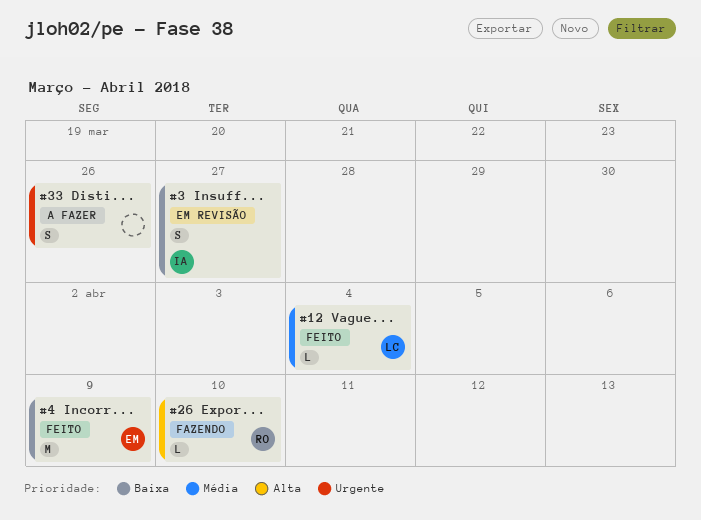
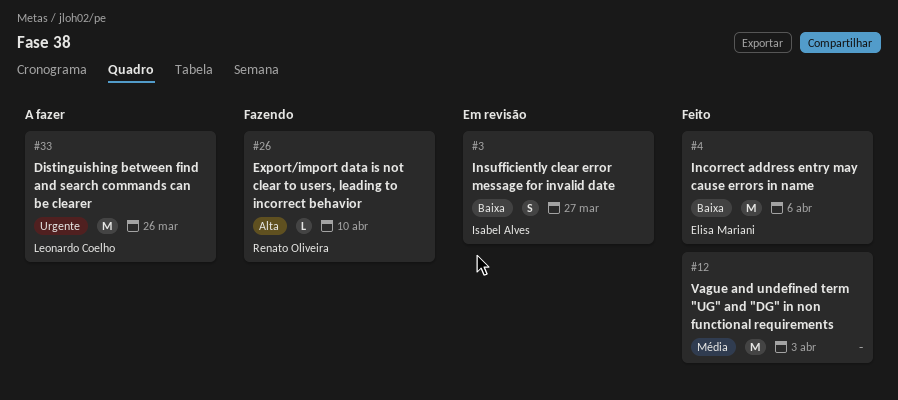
#4, due: Apr 9 -> Apr 6
#12, owner: Leonardo Coelho -> none
#12, estimate: L -> M
#12, due: Apr 4 -> Apr 3
#33, owner: none -> Leonardo Coelho
#33, estimate: S -> M

